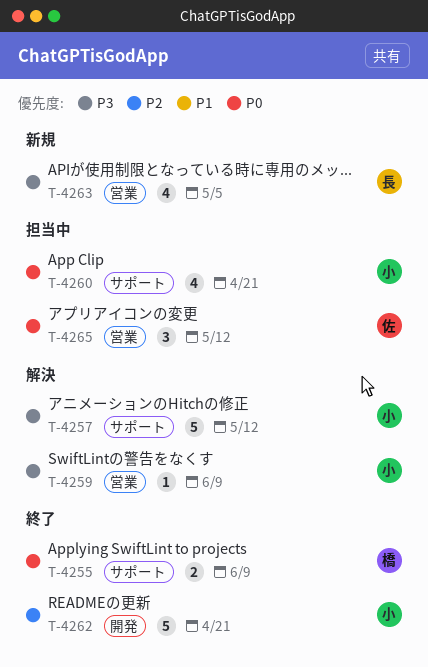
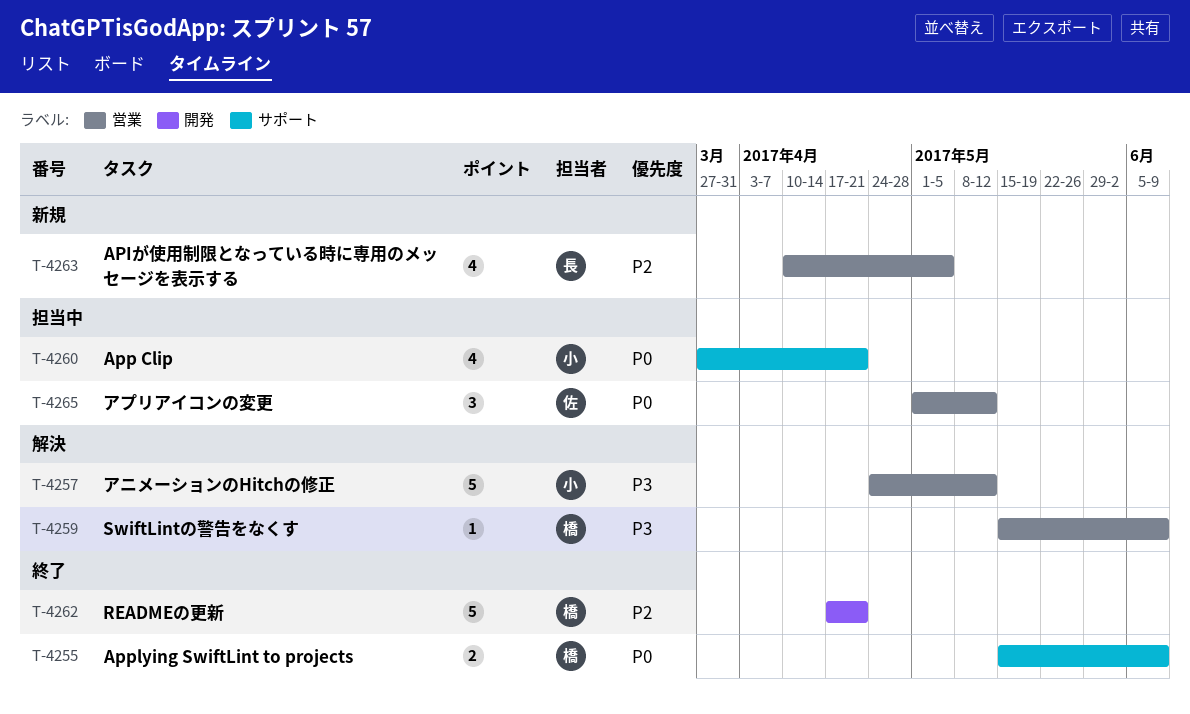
T-4257, label: サポート -> 営業
T-4259, owner: 小 -> 橋
T-4262, owner: 小 -> 橋
T-4263, priority: P3 -> P2

